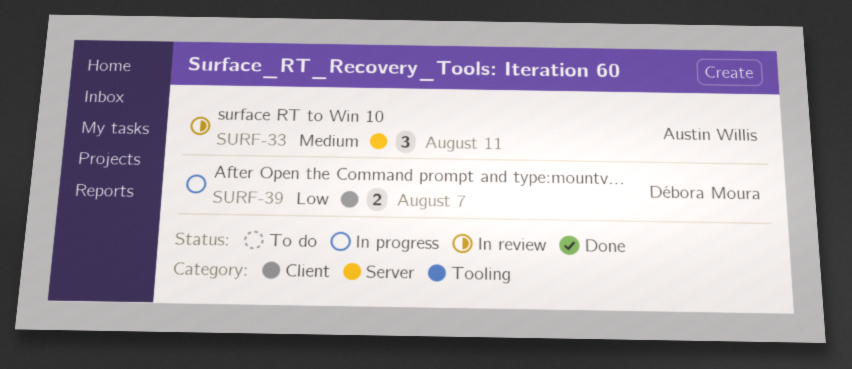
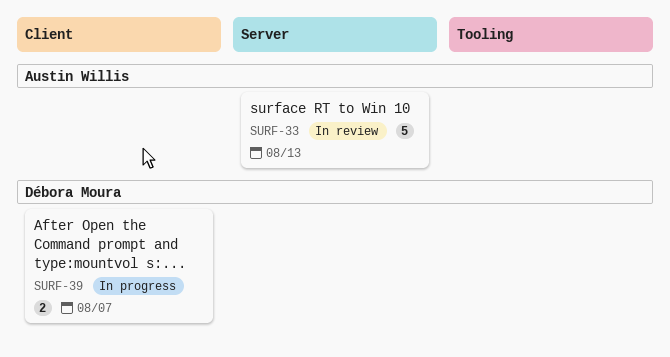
SURF-33, estimate: 3 -> 5
SURF-33, due: Aug 11 -> Aug 13

